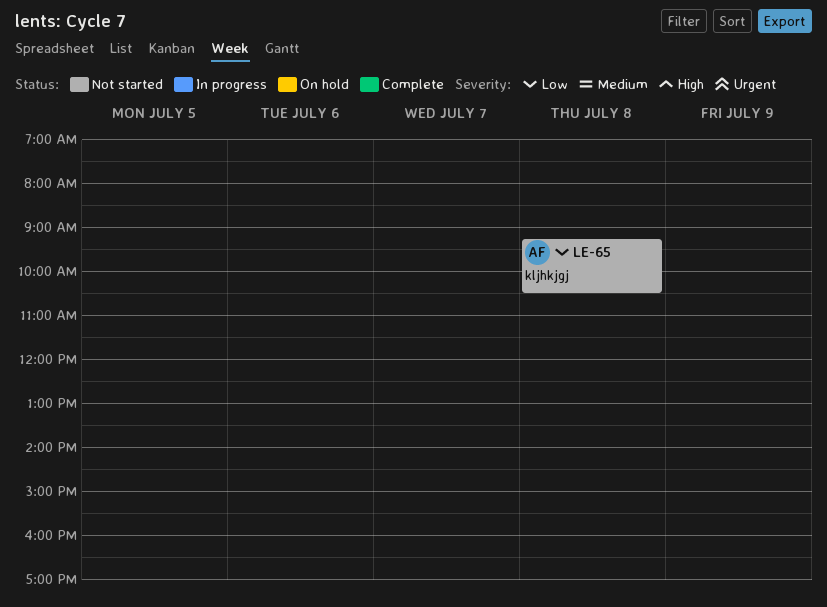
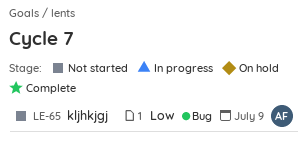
LE-65, day: Jul 8 -> Jul 9

